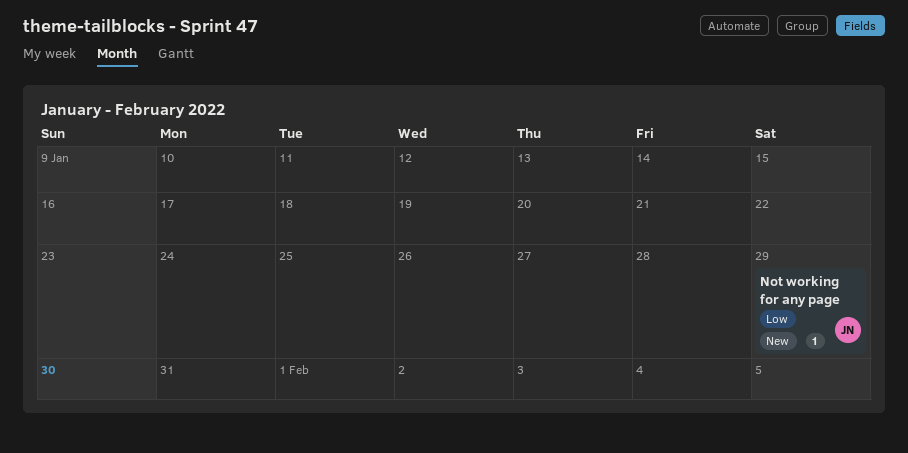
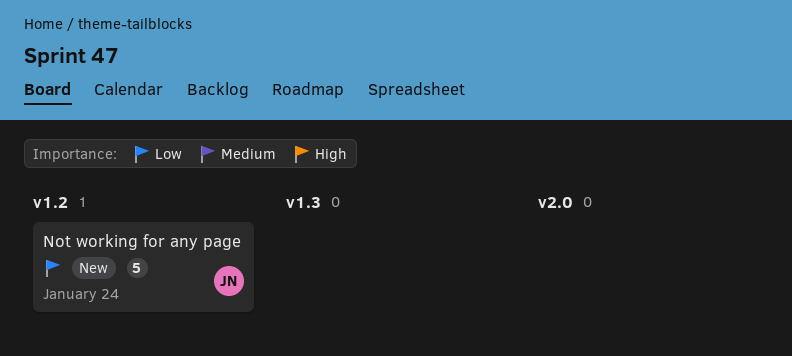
Not working for any page, estimate: 1 -> 5
Not working for any page, due: Jan 29 -> Jan 24

